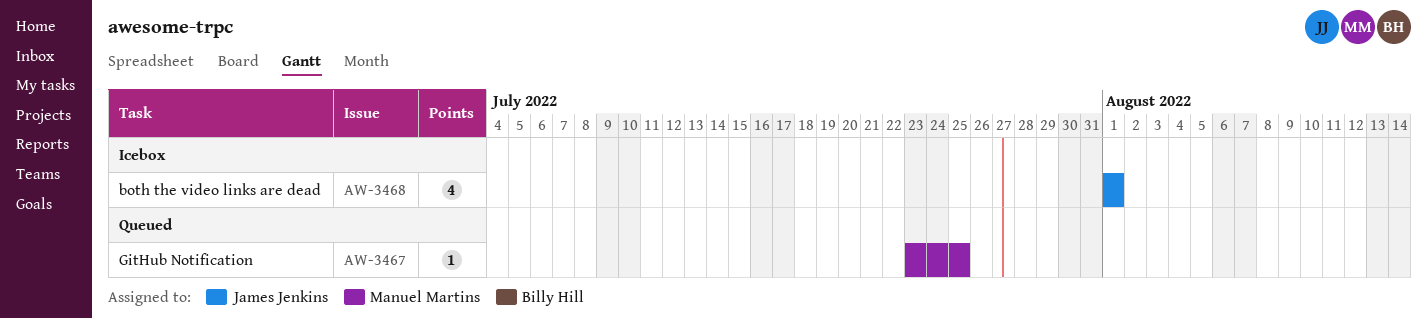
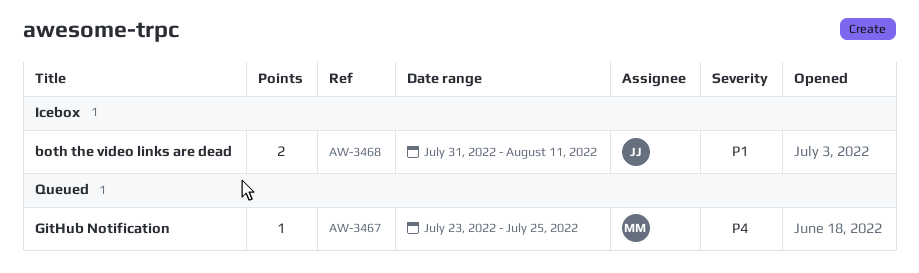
AW-3468, estimate: 4 -> 2
AW-3468, start: Aug 1 -> Jul 31
AW-3468, due: Aug 1 -> Aug 11

